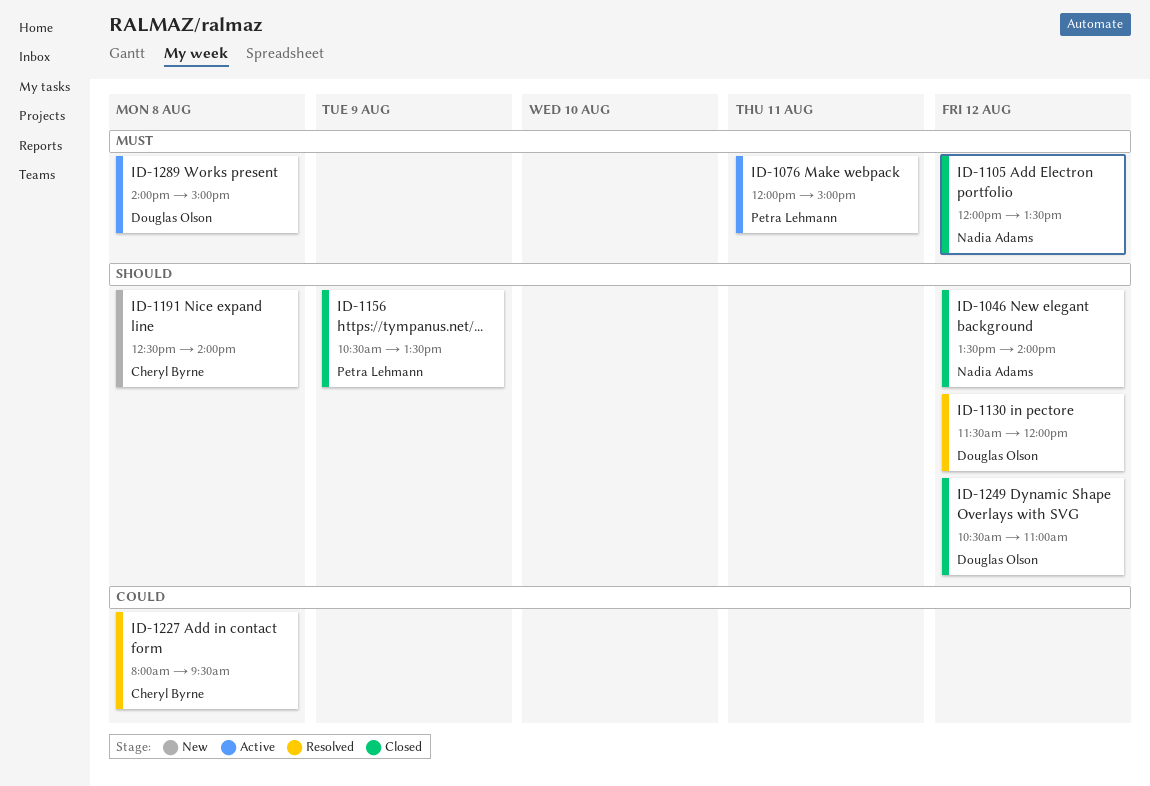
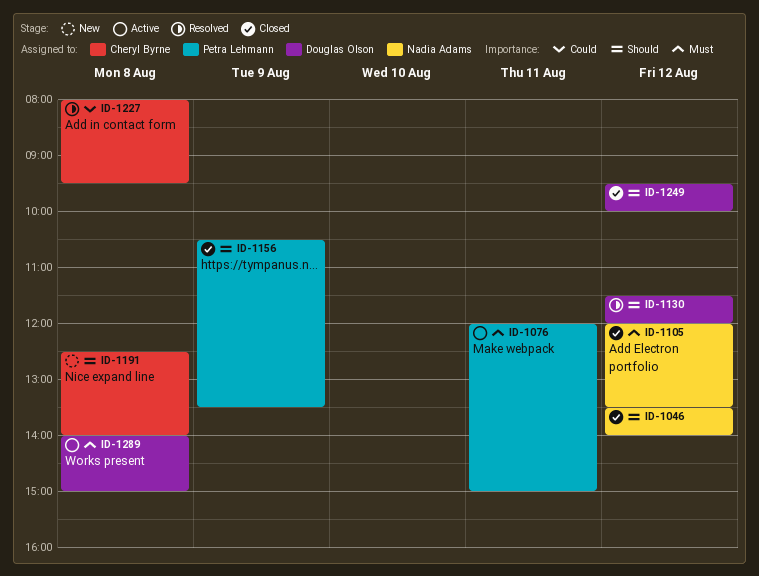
ID-1249, begins: 10:30 -> 09:30
ID-1249, ends: 11:00 -> 10:00

